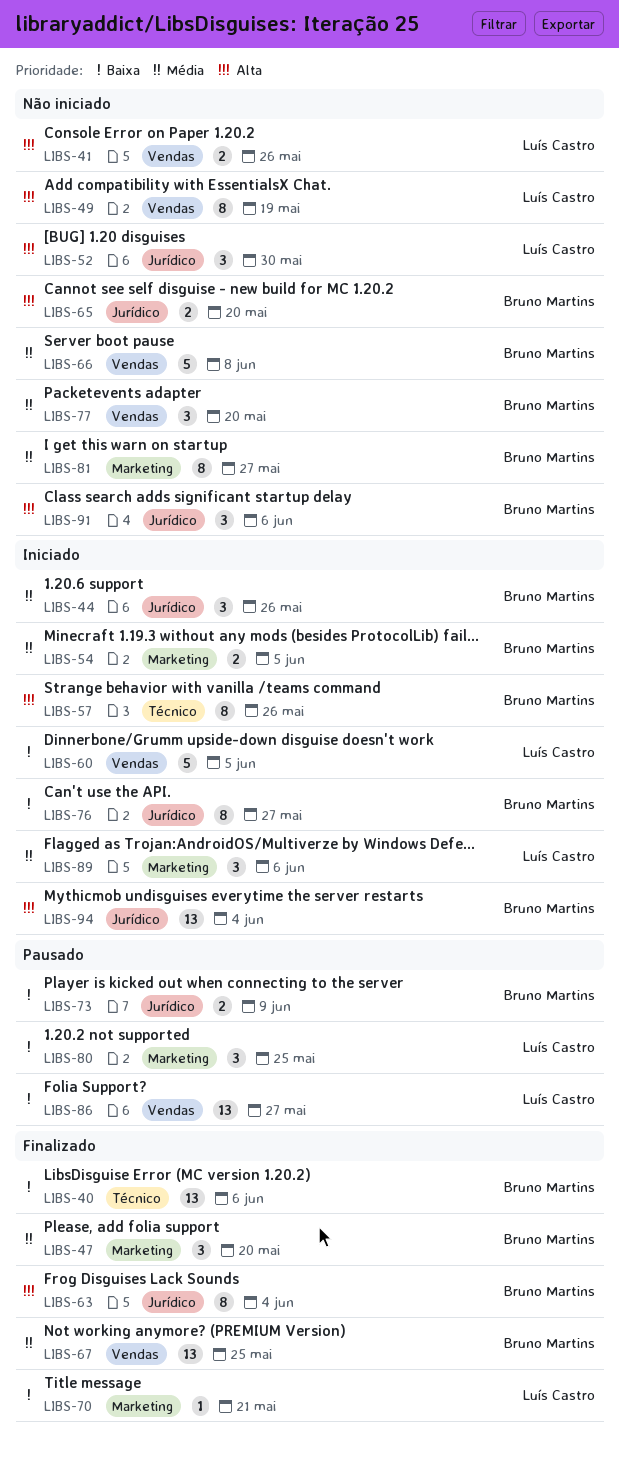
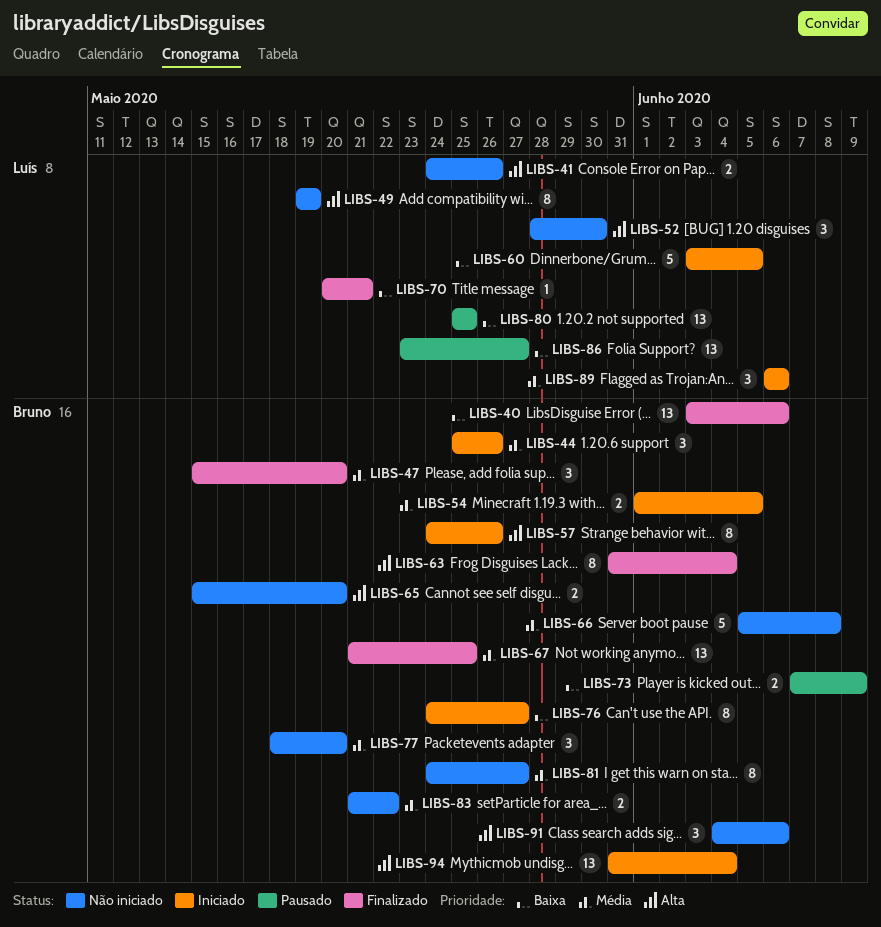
LIBS-80, estimate: 3 -> 13
LIBS-83: none -> present

